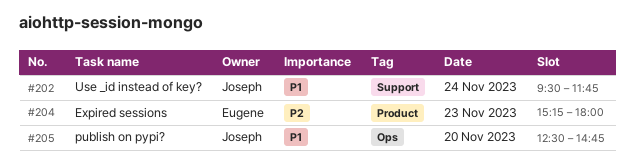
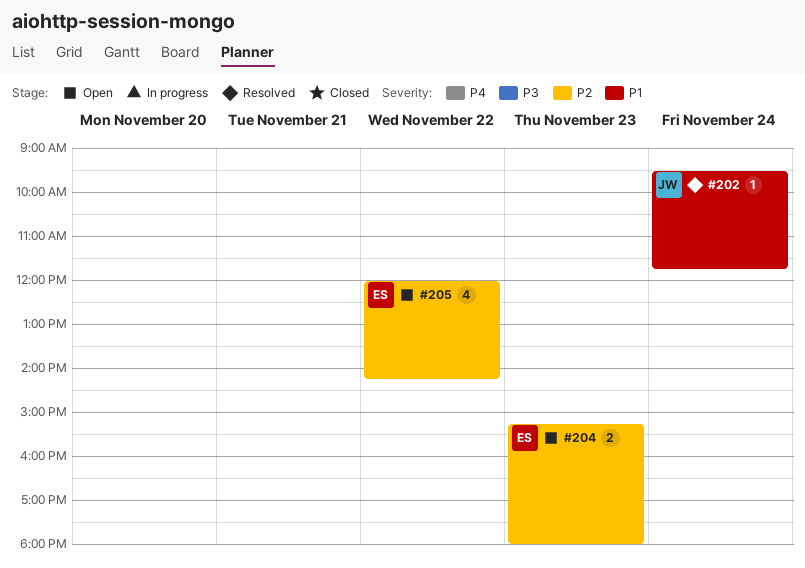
#205, owner: Joseph -> Eugene
#205, priority: P1 -> P2
#205, day: Nov 20 -> Nov 22
#205, begins: 12:30 -> 12:00
#205, ends: 14:45 -> 14:15

